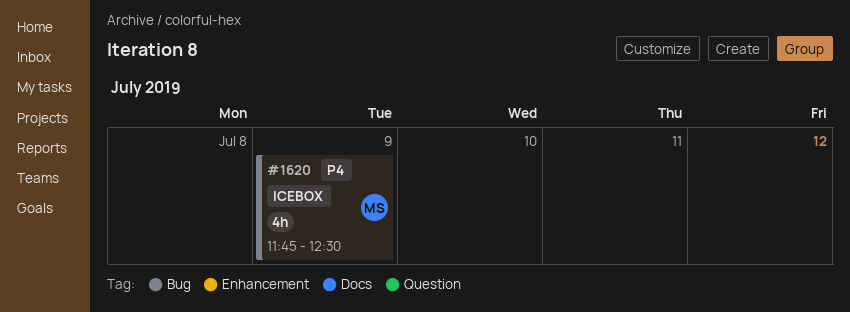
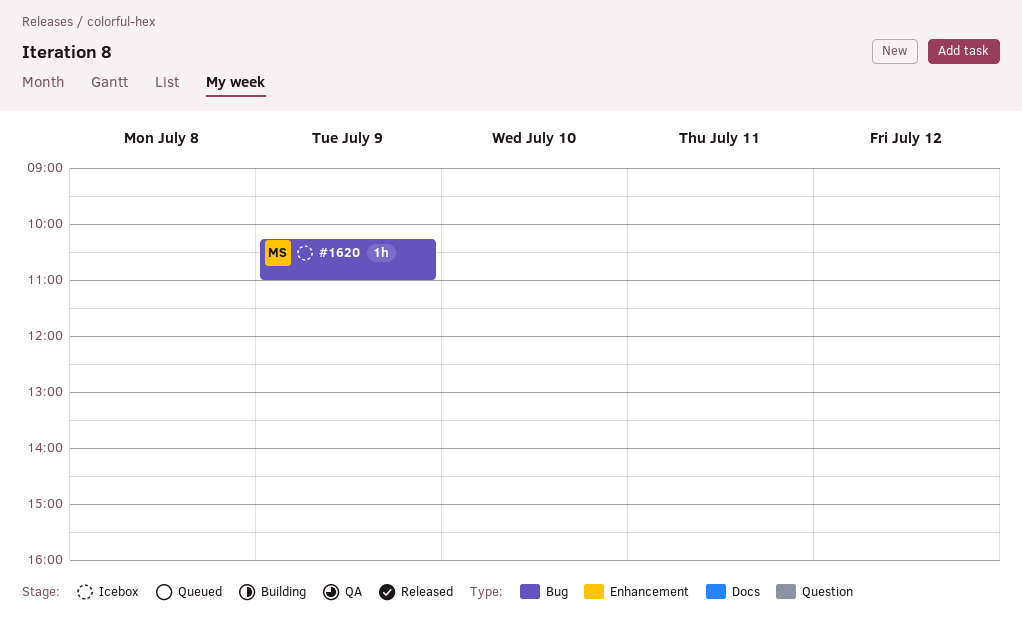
#1620, estimate: 4h -> 1h
#1620, begins: 11:45 -> 10:15
#1620, ends: 12:30 -> 11:00

